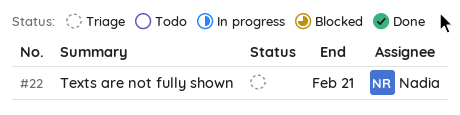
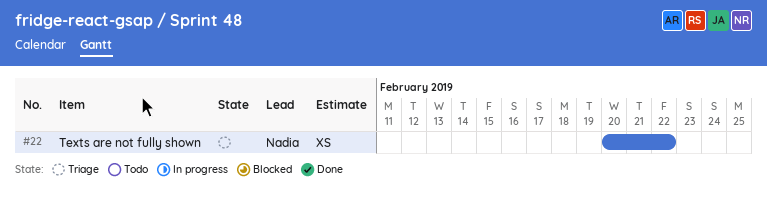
#22, due: Feb 21 -> Feb 22

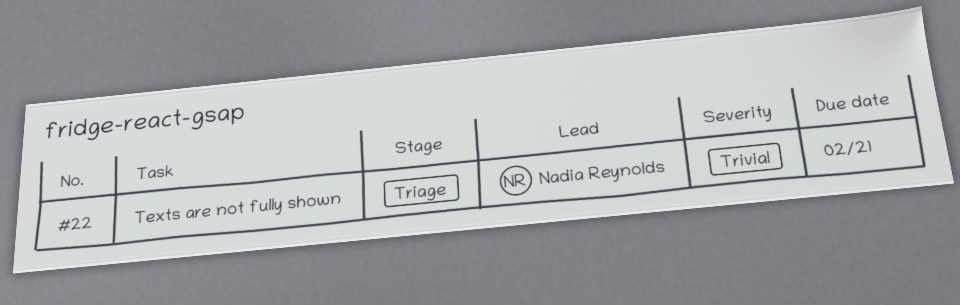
#22, due: Feb 22 -> Feb 21

